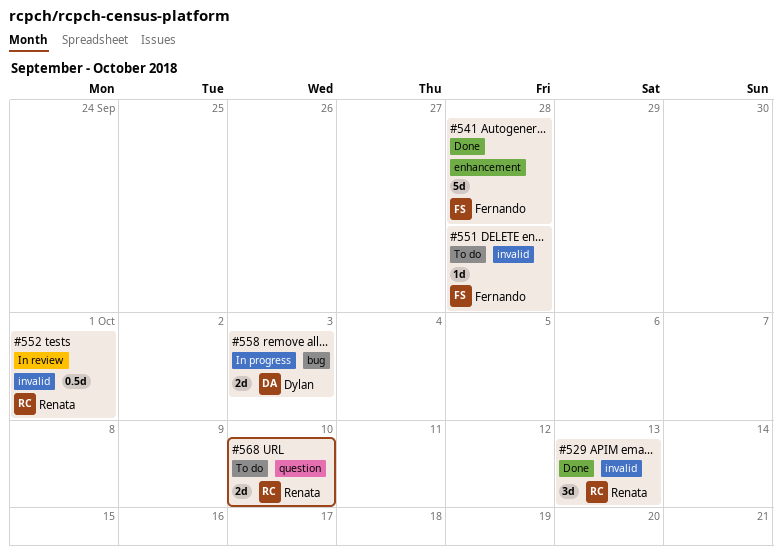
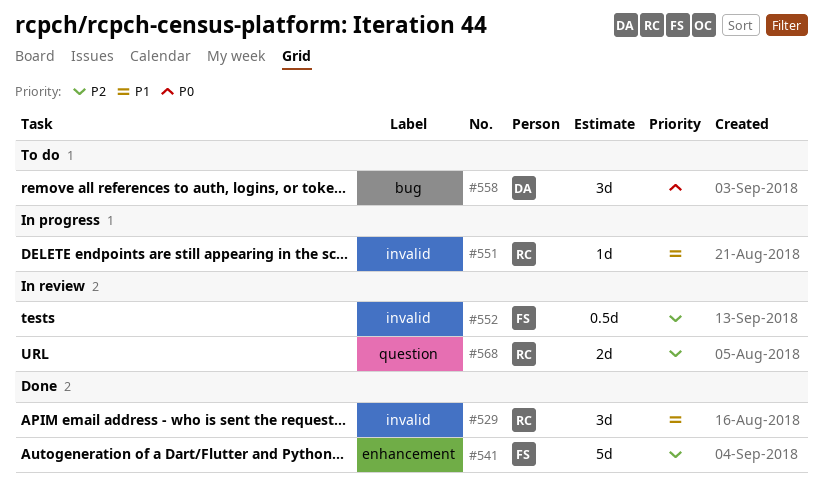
#551, status: To do -> In progress
#551, owner: Fernando -> Renata
#552, owner: Renata -> Fernando
#558, status: In progress -> To do
#558, estimate: 2d -> 3d
#568, status: To do -> In review

